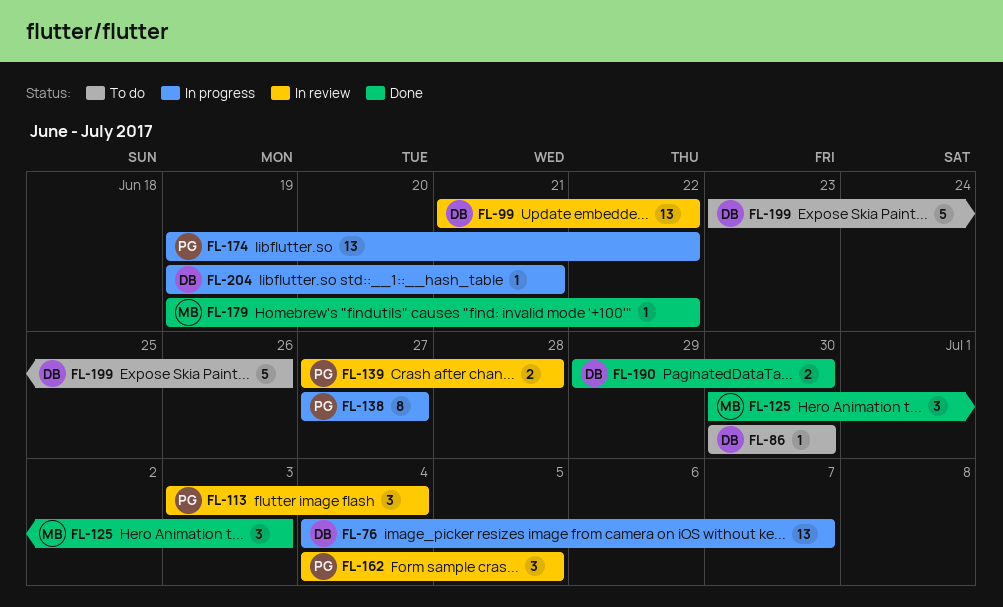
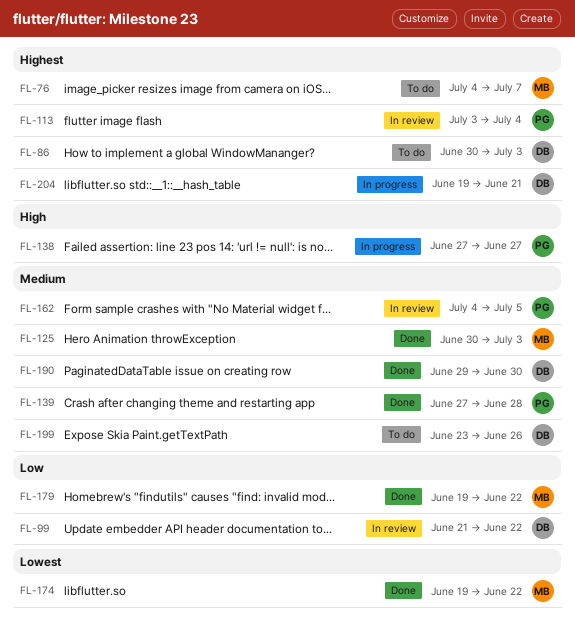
FL-76, status: In progress -> To do
FL-76, owner: DB -> MB
FL-86, due: Jun 30 -> Jul 3
FL-139, status: In review -> Done
FL-174, status: In progress -> Done
FL-174, owner: PG -> MB

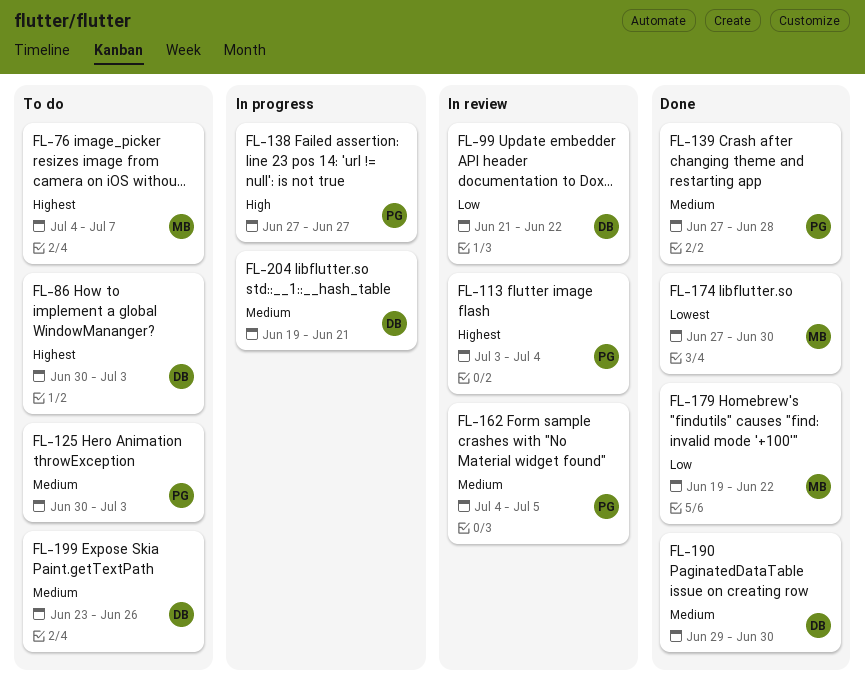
FL-125, status: Done -> To do
FL-125, owner: MB -> PG
FL-174, start: Jun 19 -> Jun 27
FL-174, due: Jun 22 -> Jun 30
FL-204, priority: Highest -> Medium

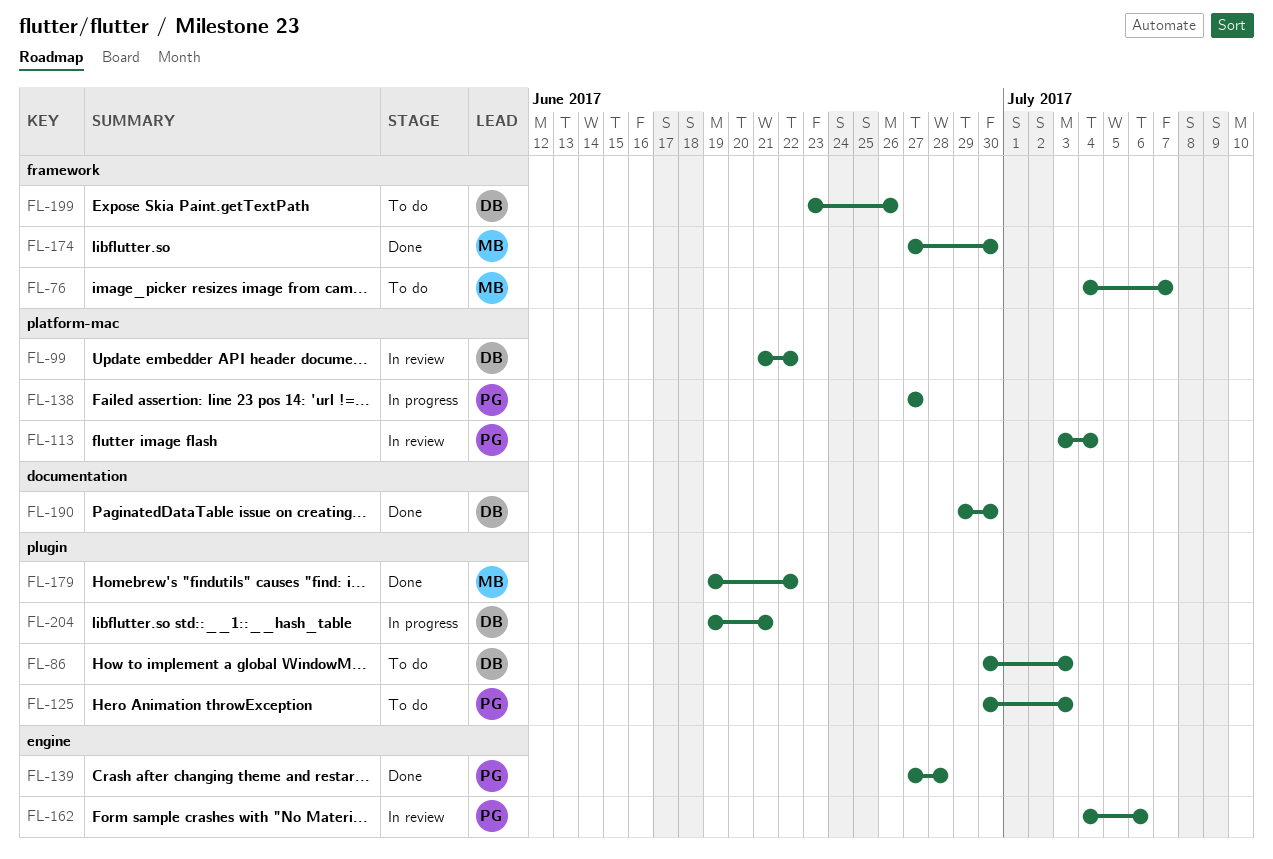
FL-162, due: Jul 5 -> Jul 6

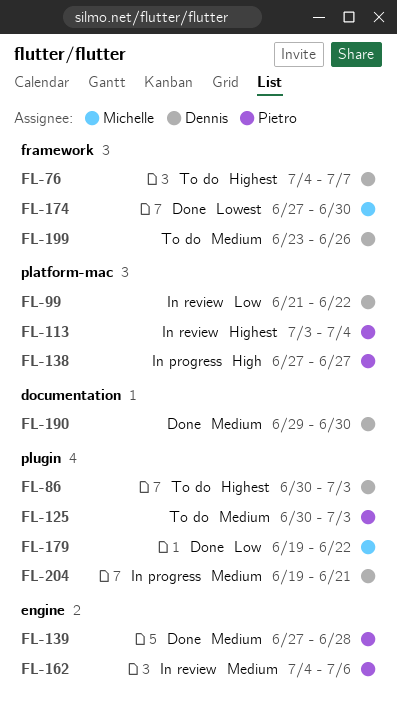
FL-76, owner: Michelle -> Dennis

